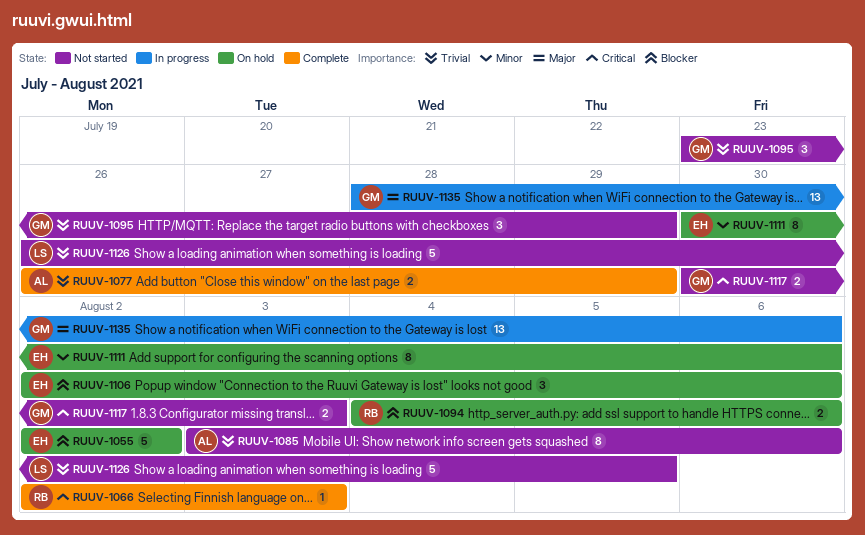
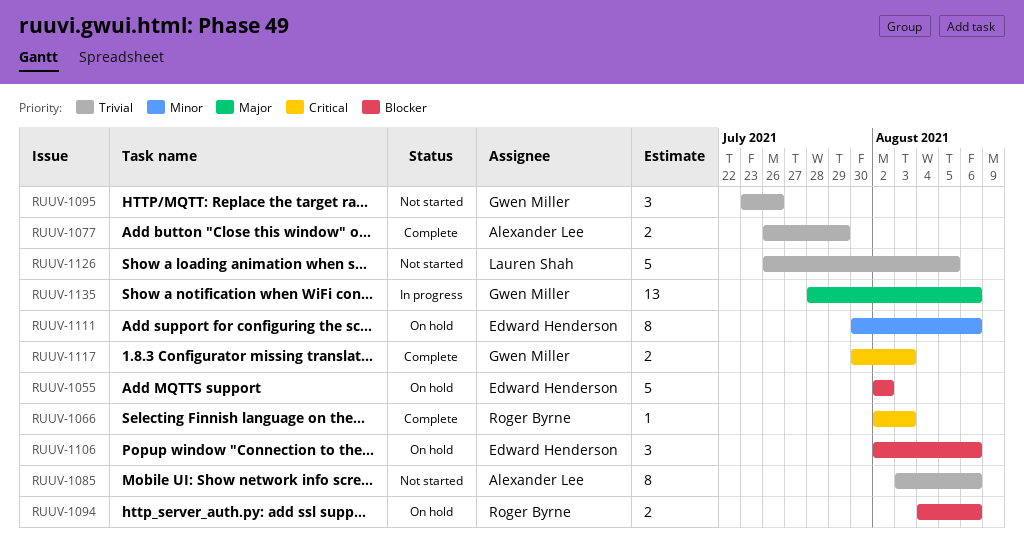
RUUV-1095, due: Jul 29 -> Jul 26
RUUV-1117, status: Not started -> Complete

